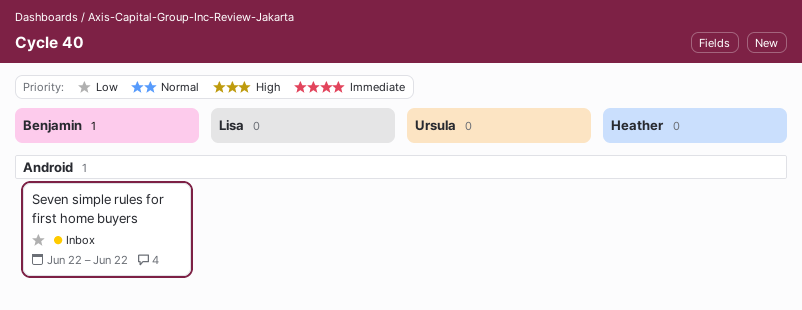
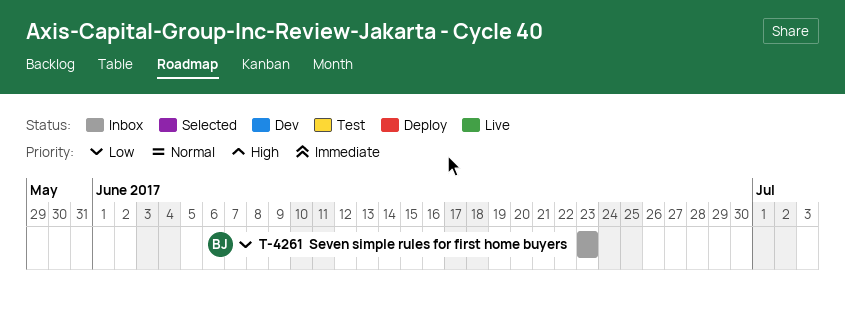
Seven simple rules for first home buyers, start: Jun 22 -> Jun 23
Seven simple rules for first home buyers, due: Jun 22 -> Jun 23

